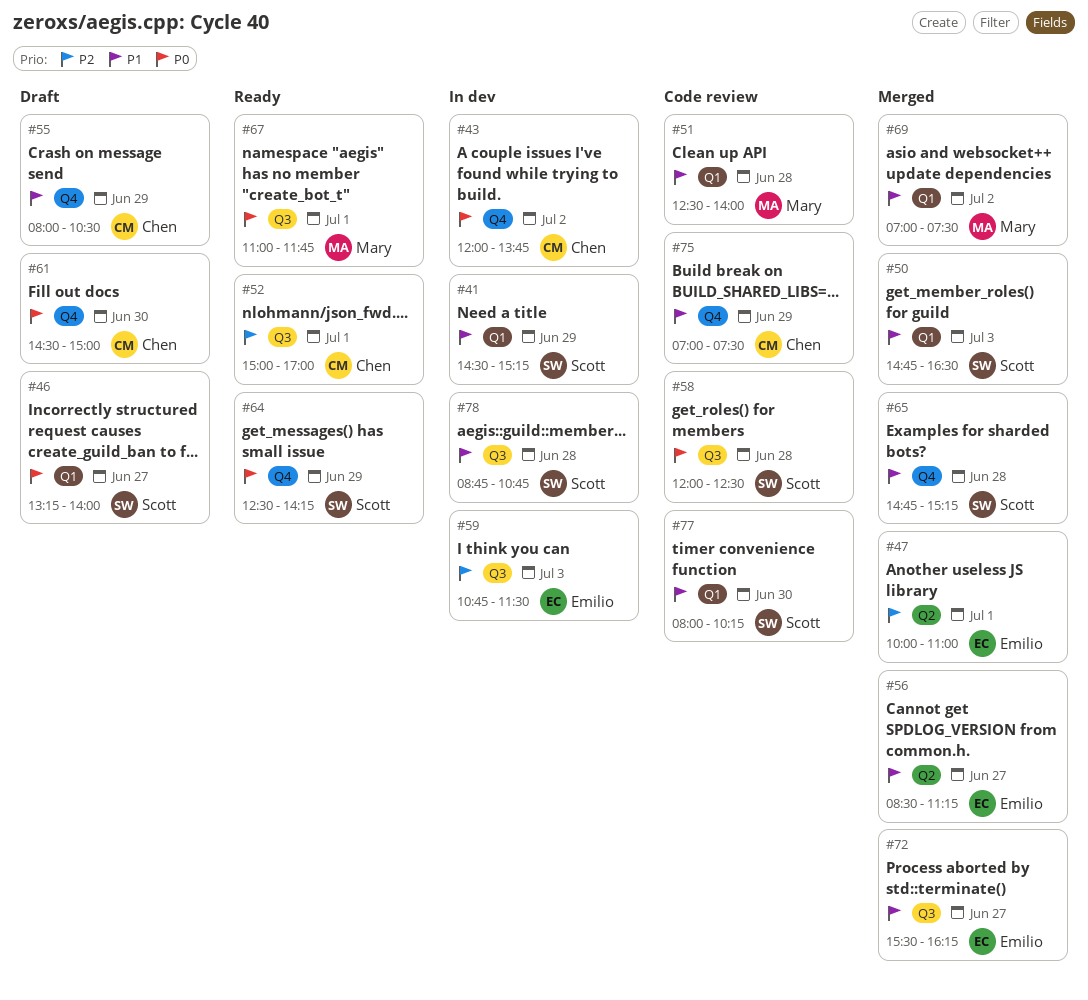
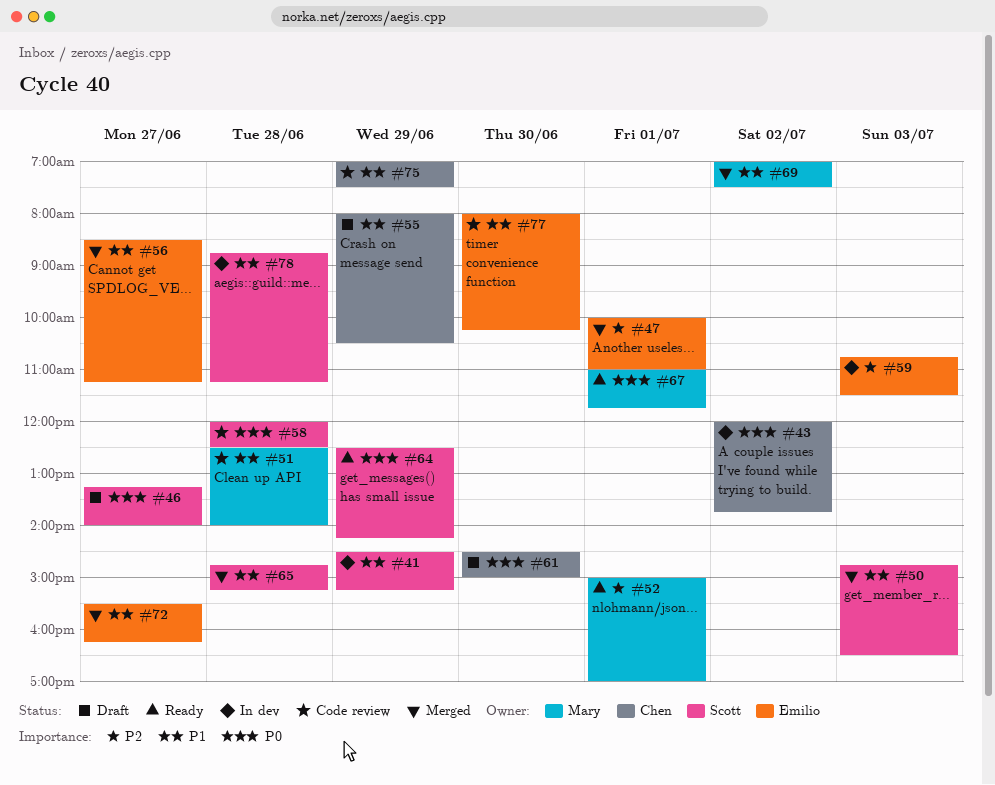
#52, owner: Chen -> Mary
#77, owner: Scott -> Emilio
#78, ends: 10:45 -> 11:15

